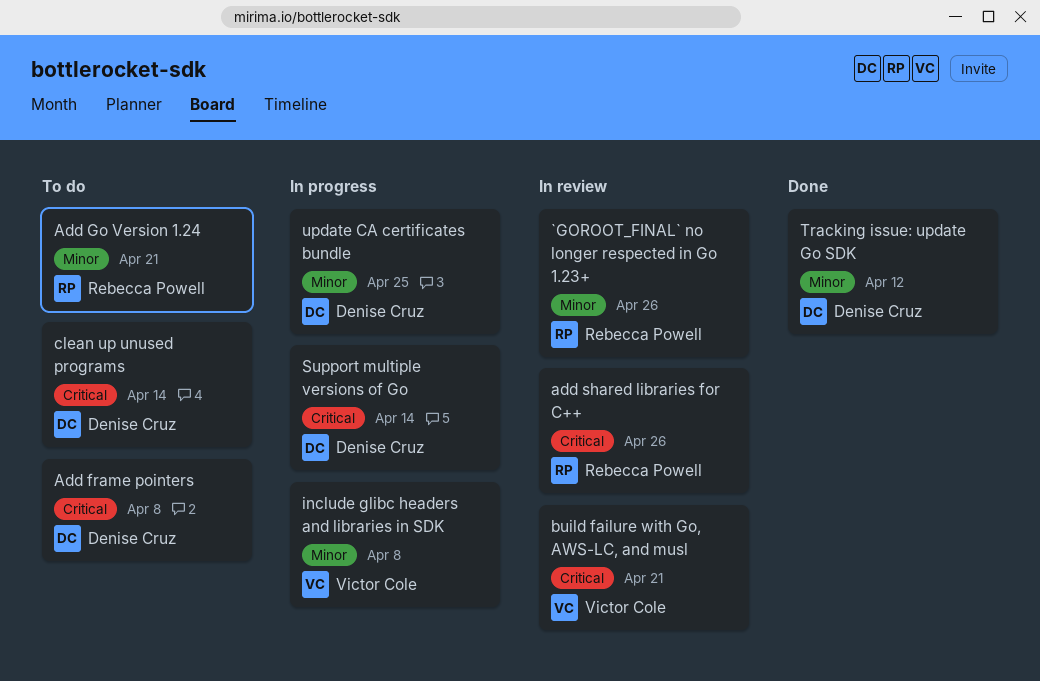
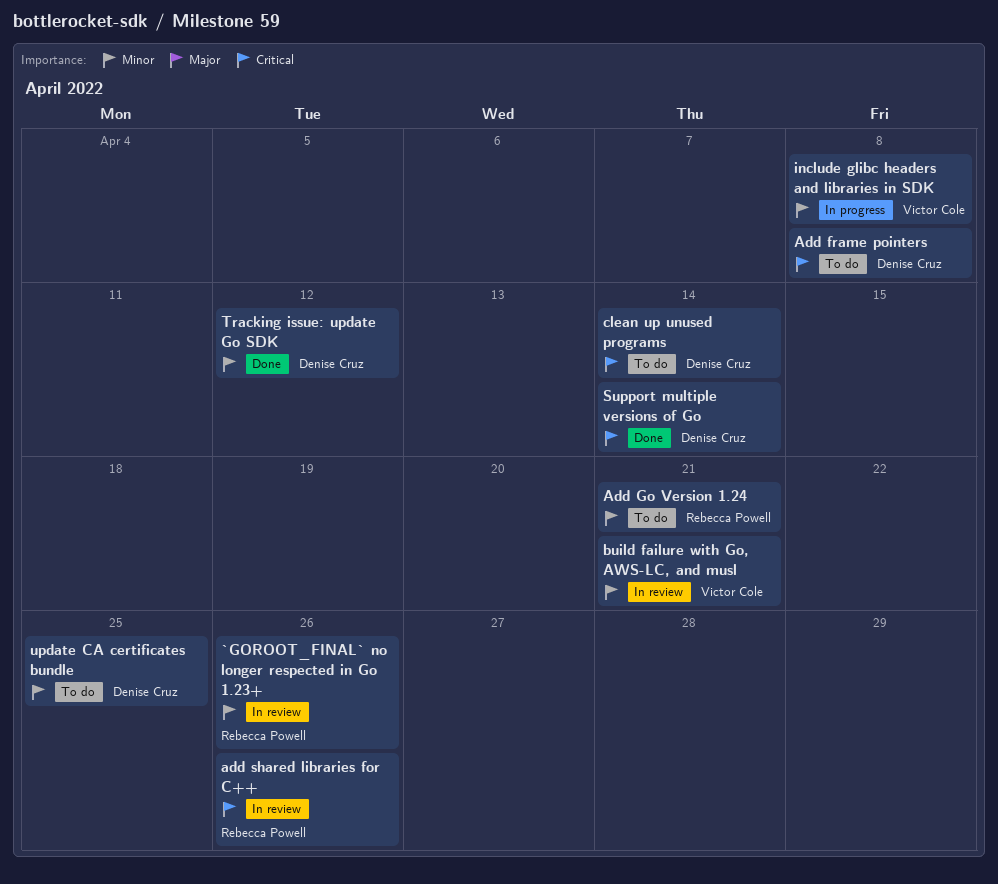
build failure with Go, AWS-LC, and musl, priority: Critical -> Minor
Support multiple versions of Go, status: In progress -> Done
update CA certificates bundle, status: In progress -> To do

